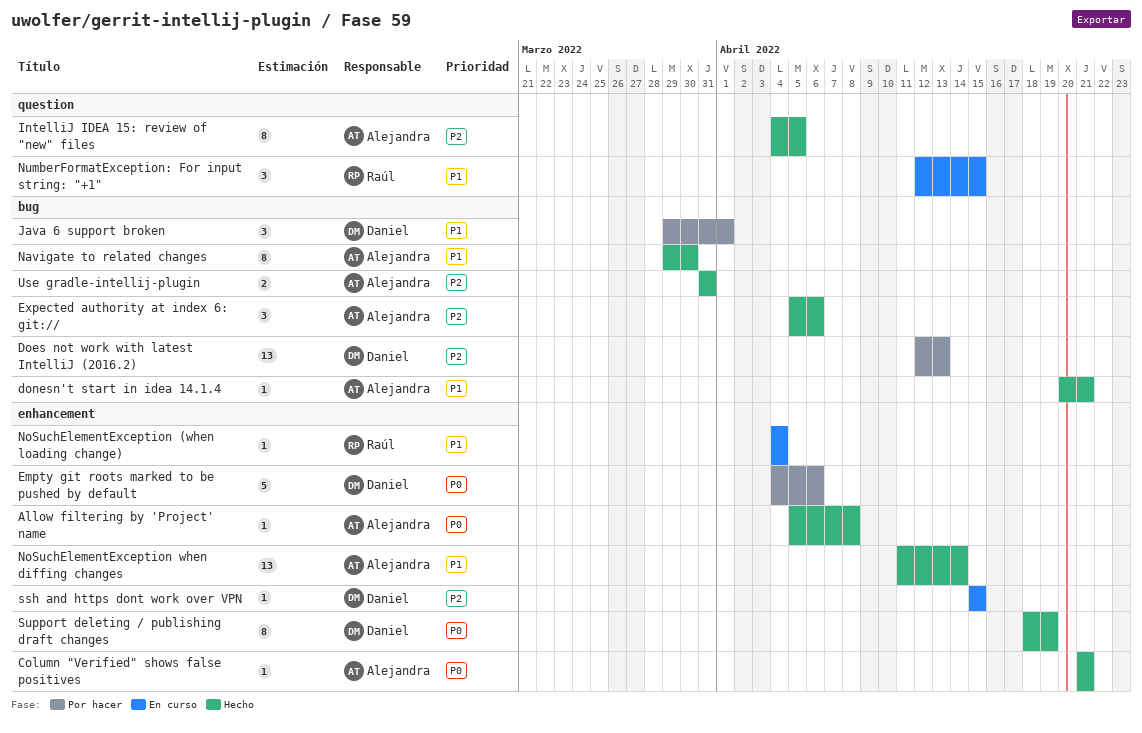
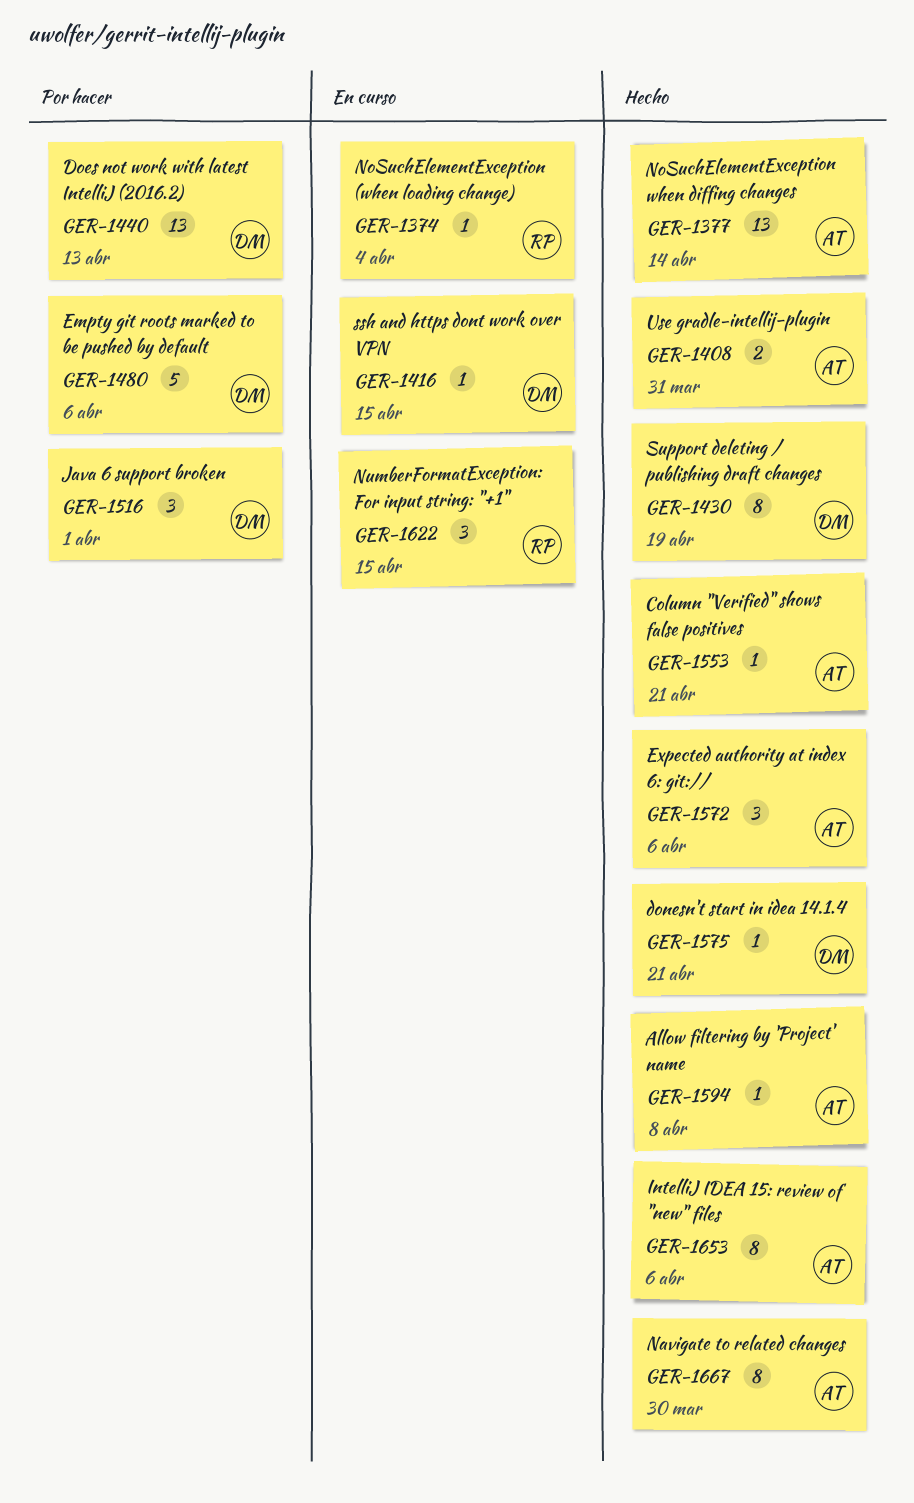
donesn't start in idea 14.1.4, owner: Alejandra -> Daniel
IntelliJ IDEA 15: review of "new" files, due: Apr 5 -> Apr 6

